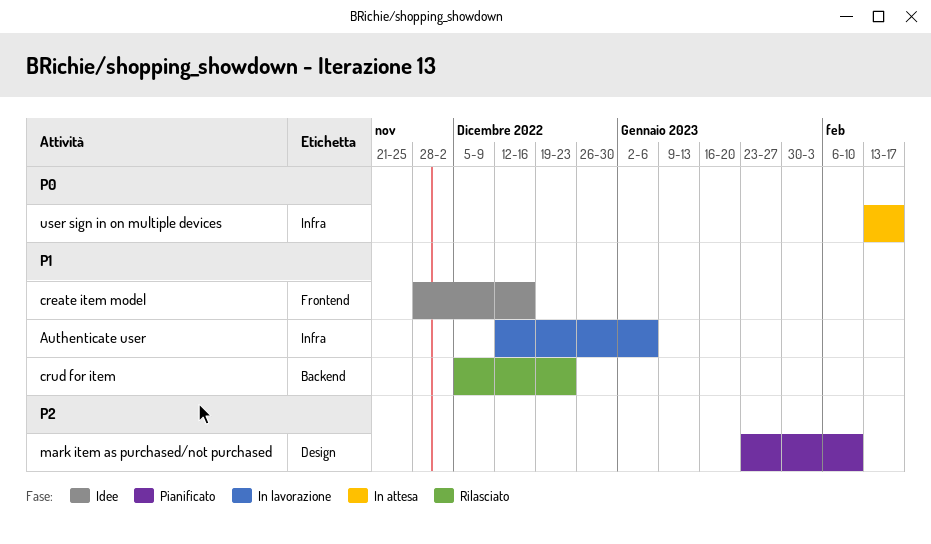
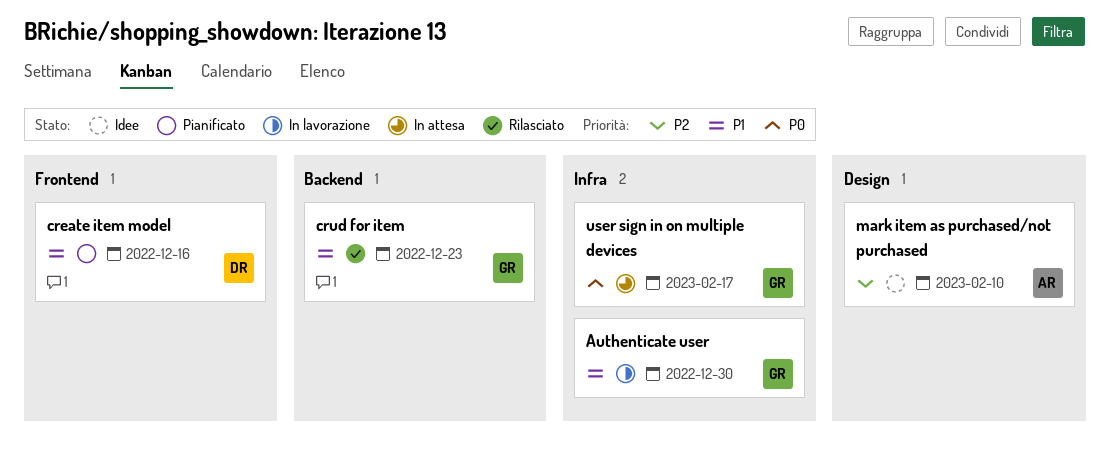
Authenticate user, due: Jan 6 -> Dec 30
create item model, status: Idee -> Pianificato
mark item as purchased/not purchased, status: Pianificato -> Idee

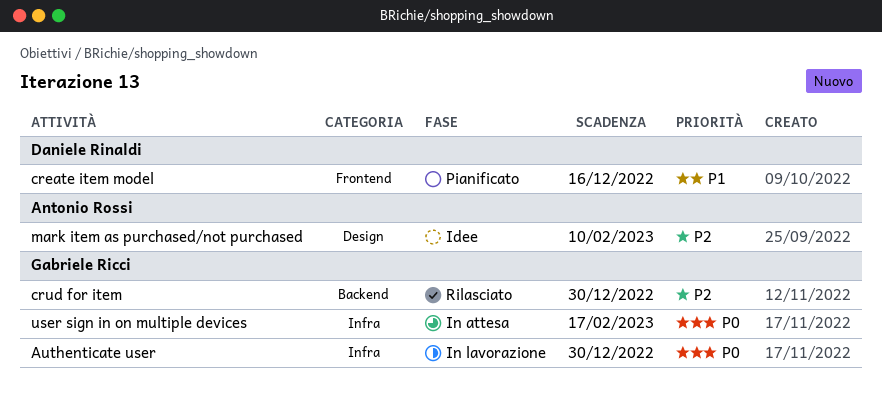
Authenticate user, priority: P1 -> P0
crud for item, priority: P1 -> P2
crud for item, due: Dec 23 -> Dec 30

